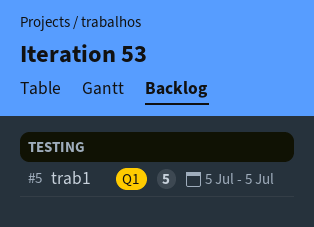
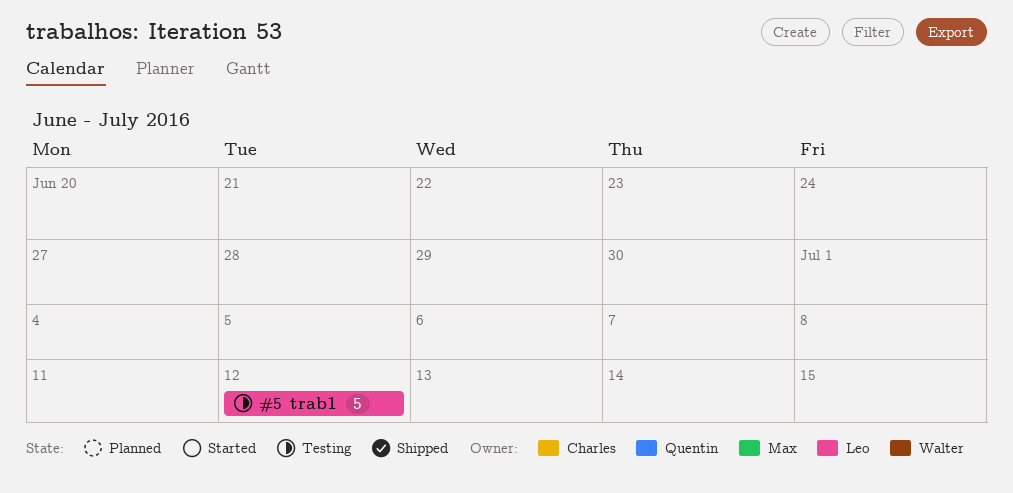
#5, start: Jul 5 -> Jul 12
#5, due: Jul 5 -> Jul 12

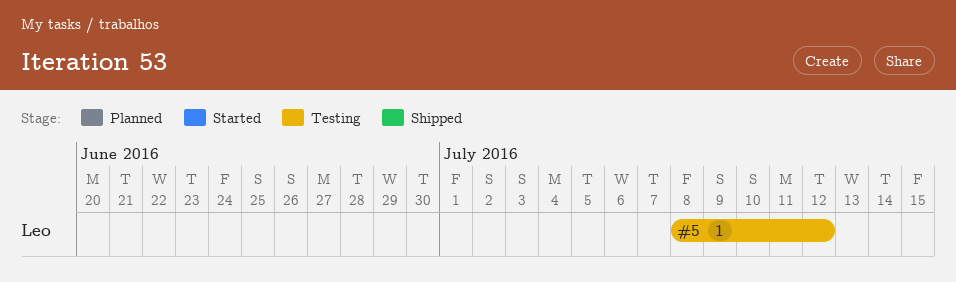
#5, estimate: 5 -> 1
#5, start: Jul 12 -> Jul 8

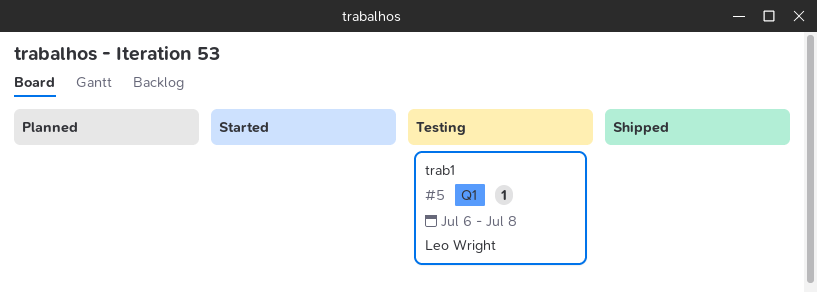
#5, start: Jul 8 -> Jul 6
#5, due: Jul 12 -> Jul 8

